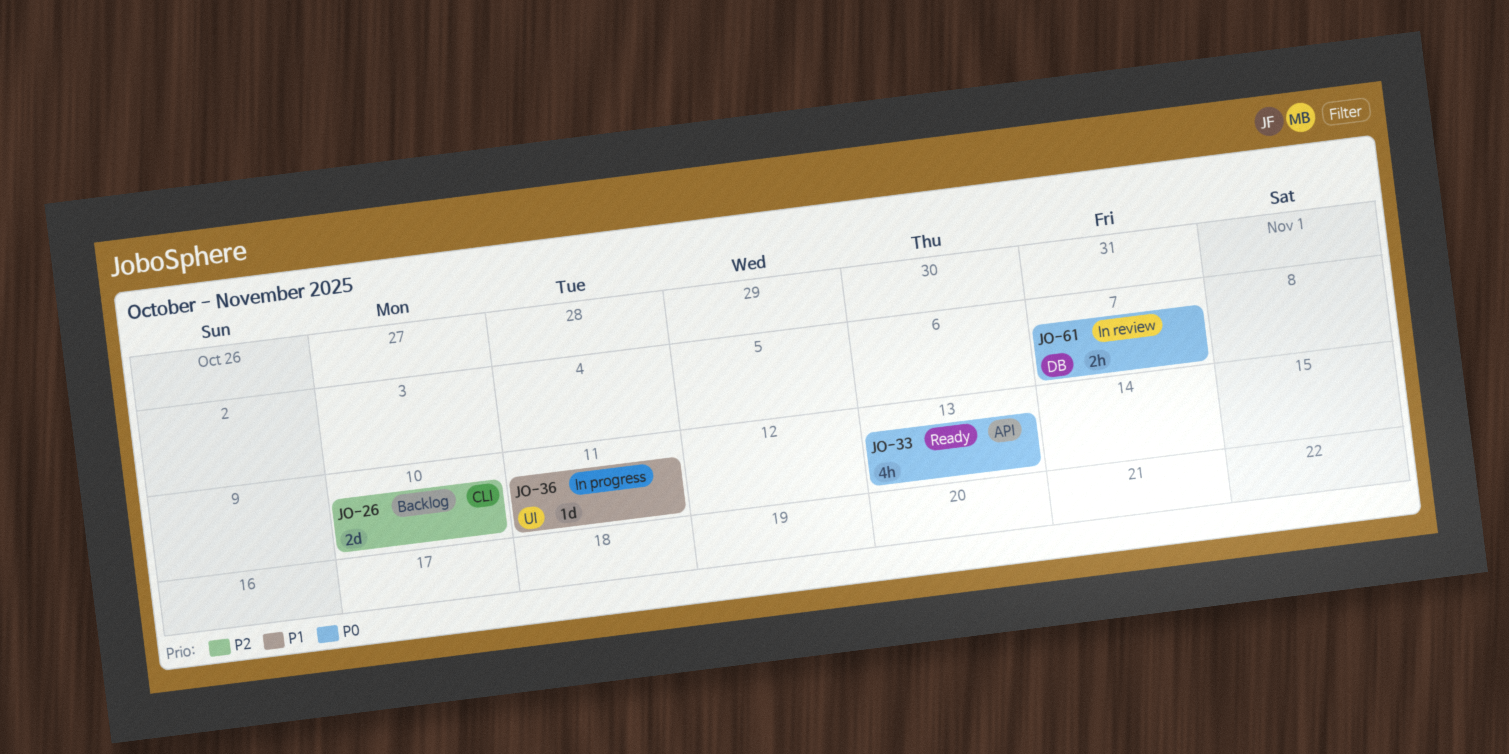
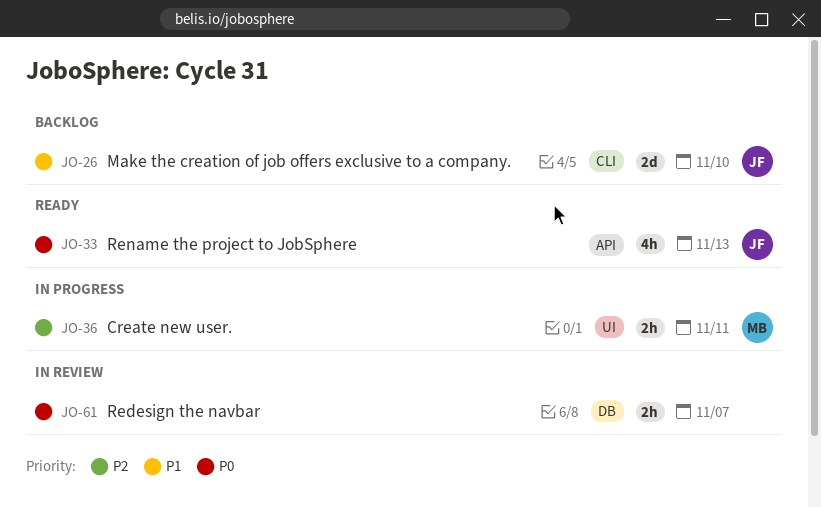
JO-26, priority: P2 -> P1
JO-36, priority: P1 -> P2
JO-36, estimate: 1d -> 2h

